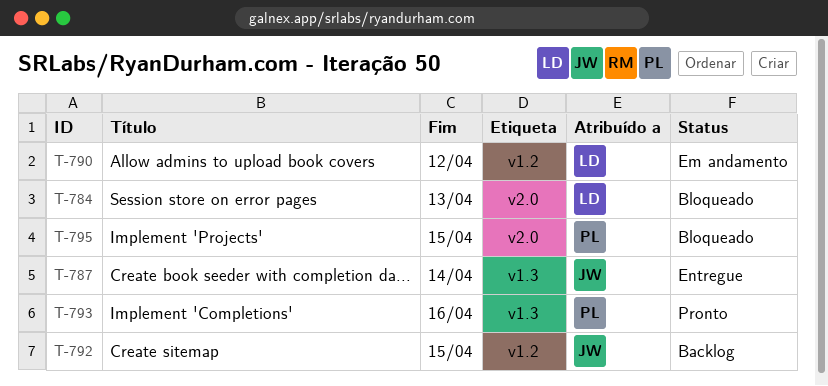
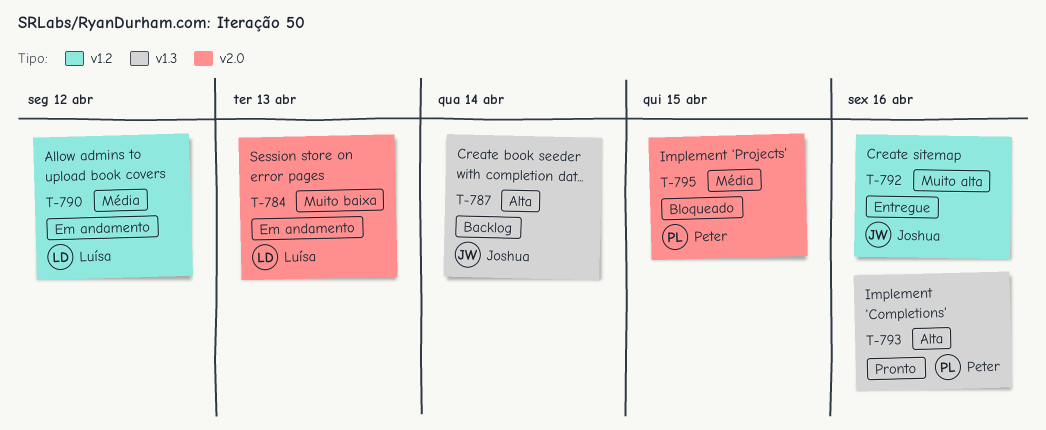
T-784, status: Bloqueado -> Em andamento
T-787, status: Entregue -> Backlog
T-792, status: Backlog -> Entregue
T-792, due: Apr 15 -> Apr 16

